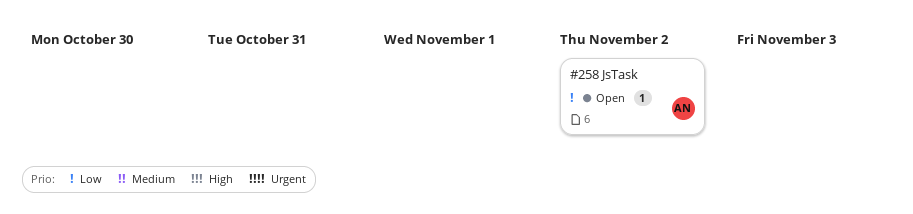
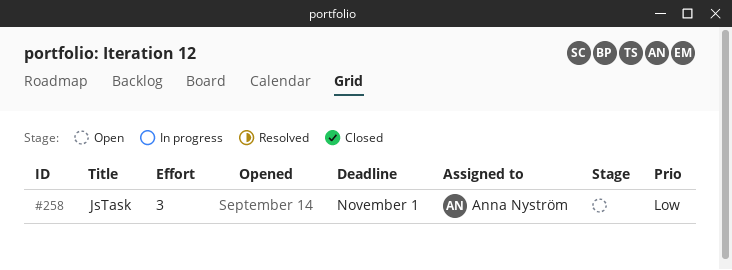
#258, estimate: 1 -> 3
#258, due: Nov 2 -> Nov 1

